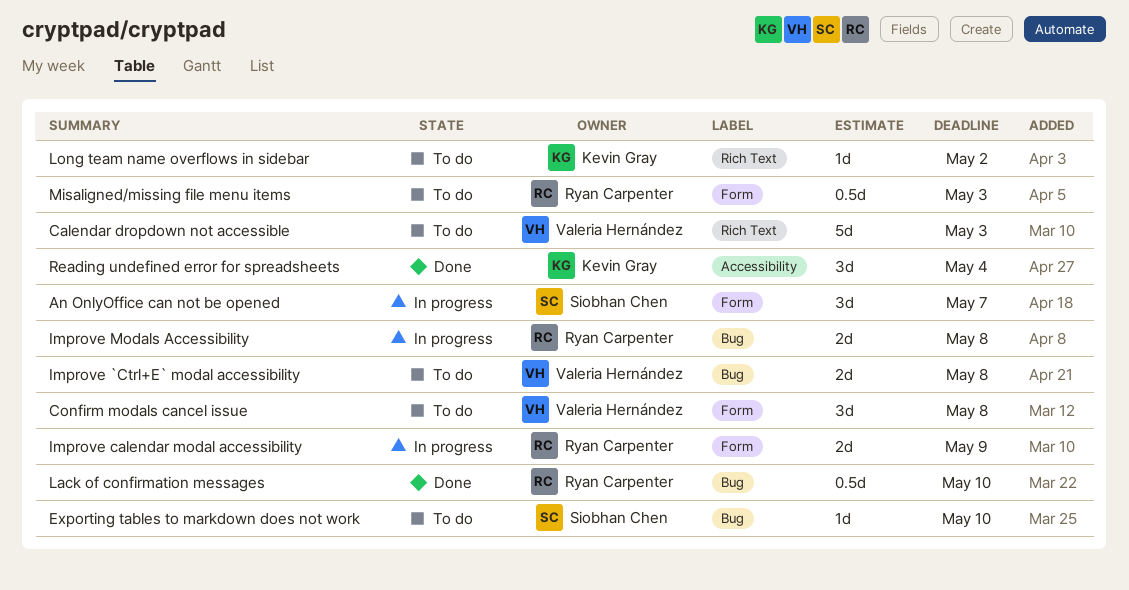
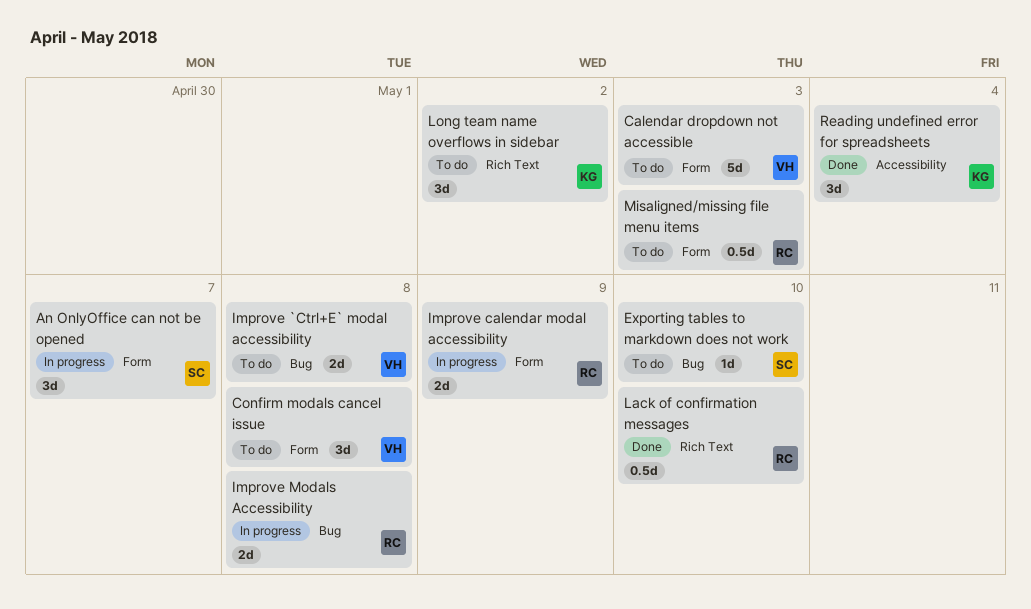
Calendar dropdown not accessible, label: Rich Text -> Form
Lack of confirmation messages, label: Bug -> Rich Text
Long team name overflows in sidebar, estimate: 1d -> 3d

